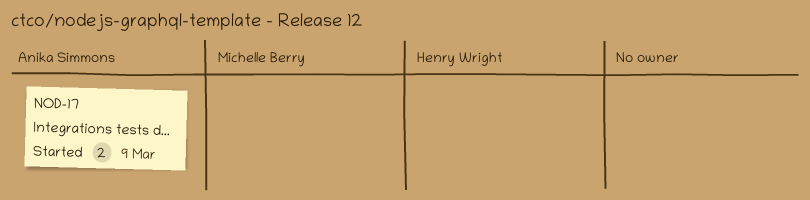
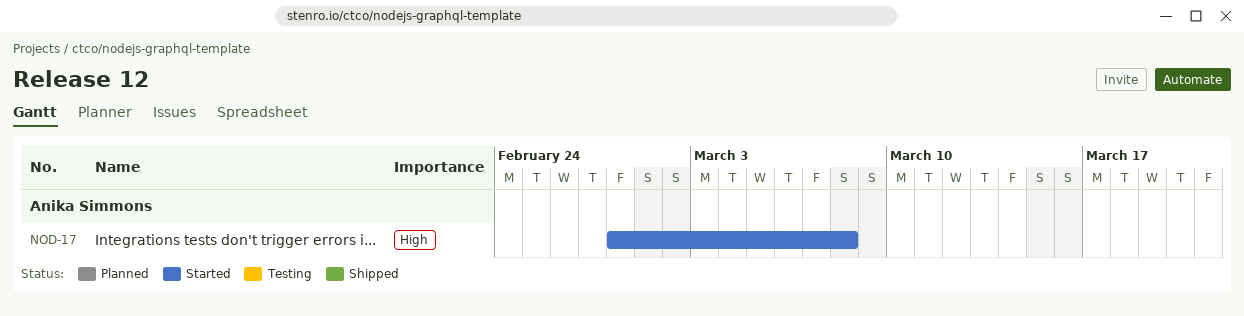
NOD-17, due: Mar 9 -> Mar 8

